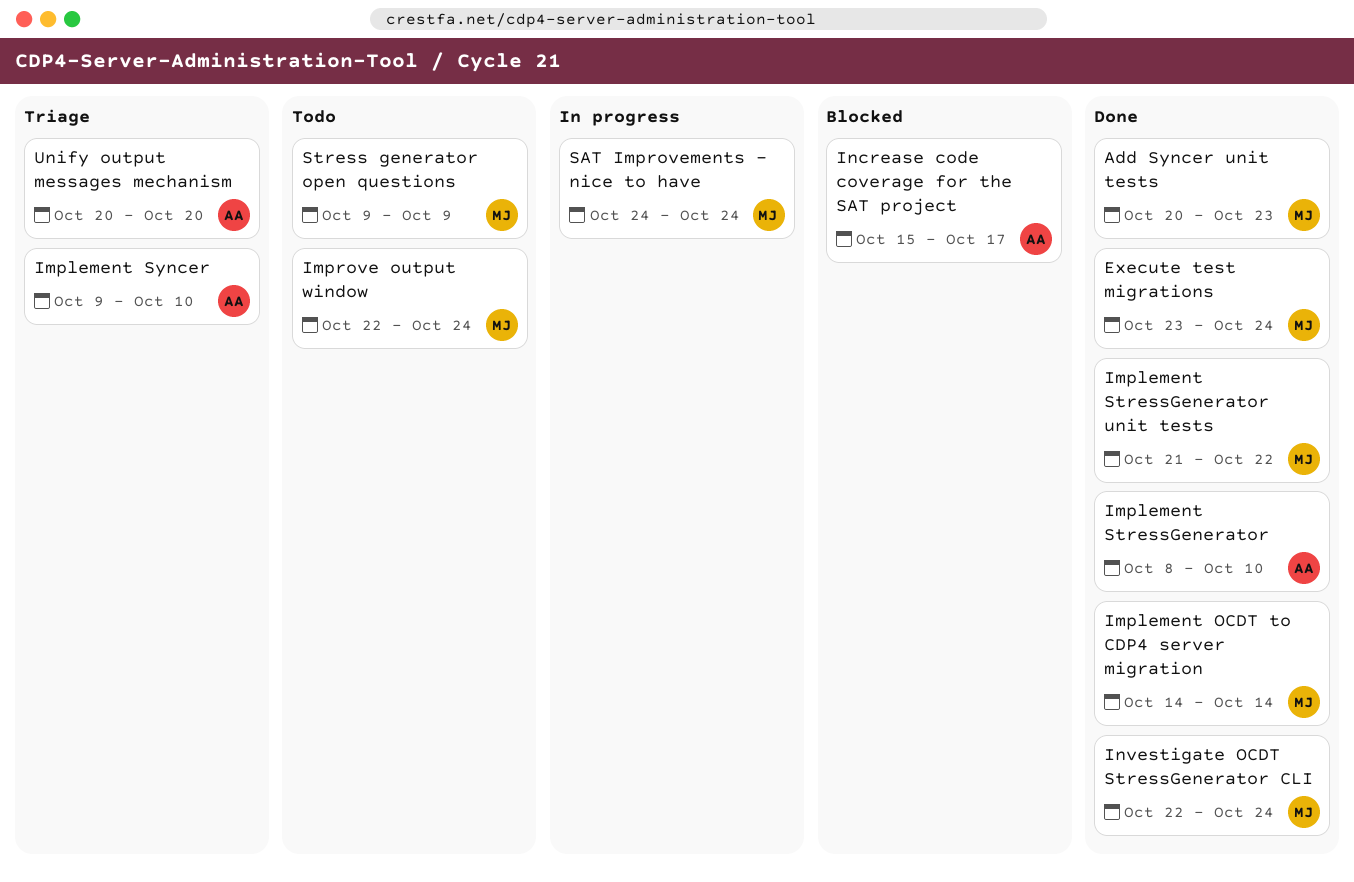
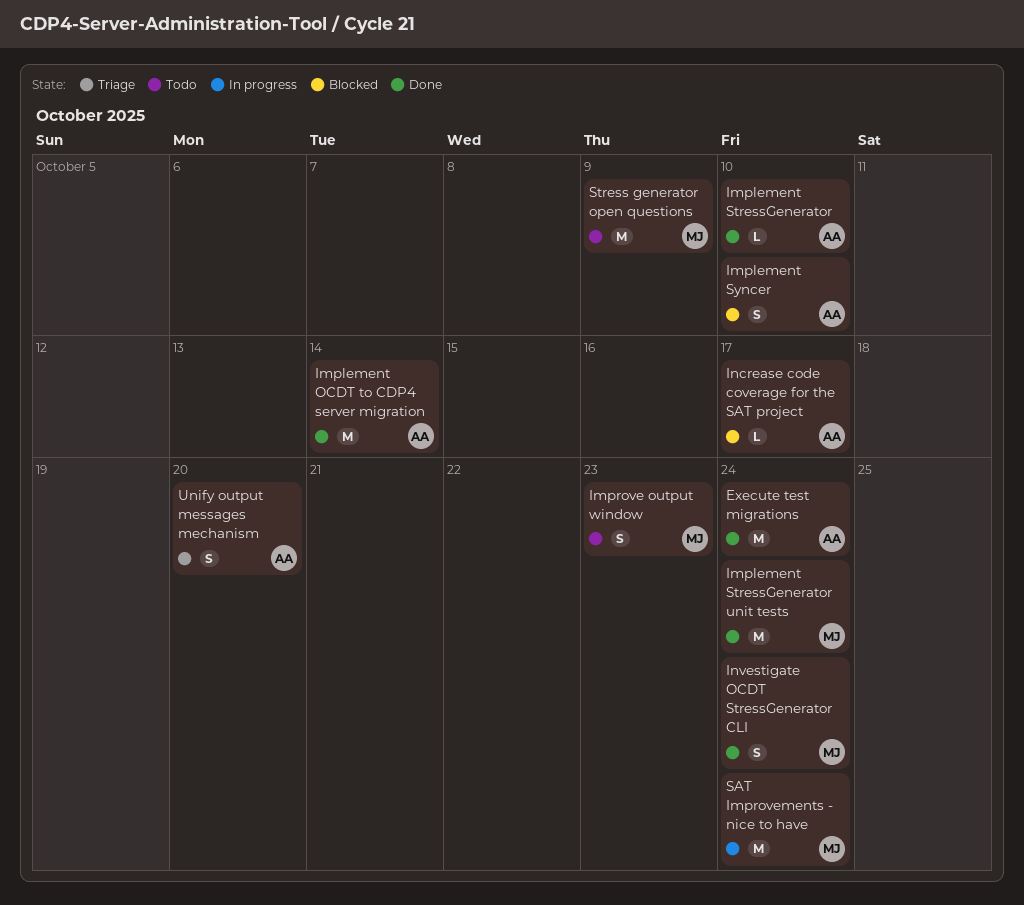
Add Syncer unit tests: present -> none
Execute test migrations, owner: MJ -> AA
Implement OCDT to CDP4 server migration, owner: MJ -> AA
Implement StressGenerator unit tests, due: Oct 22 -> Oct 24
Implement Syncer, status: Triage -> Blocked
Improve output window, due: Oct 24 -> Oct 23

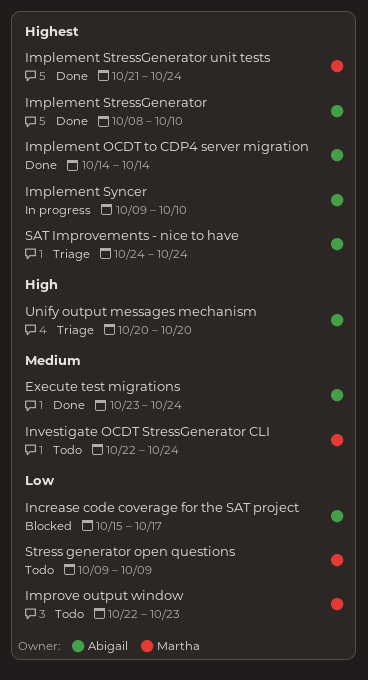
Implement Syncer, status: Blocked -> In progress
Investigate OCDT StressGenerator CLI, status: Done -> Todo
SAT Improvements - nice to have, status: In progress -> Triage
SAT Improvements - nice to have, owner: Martha -> Abigail

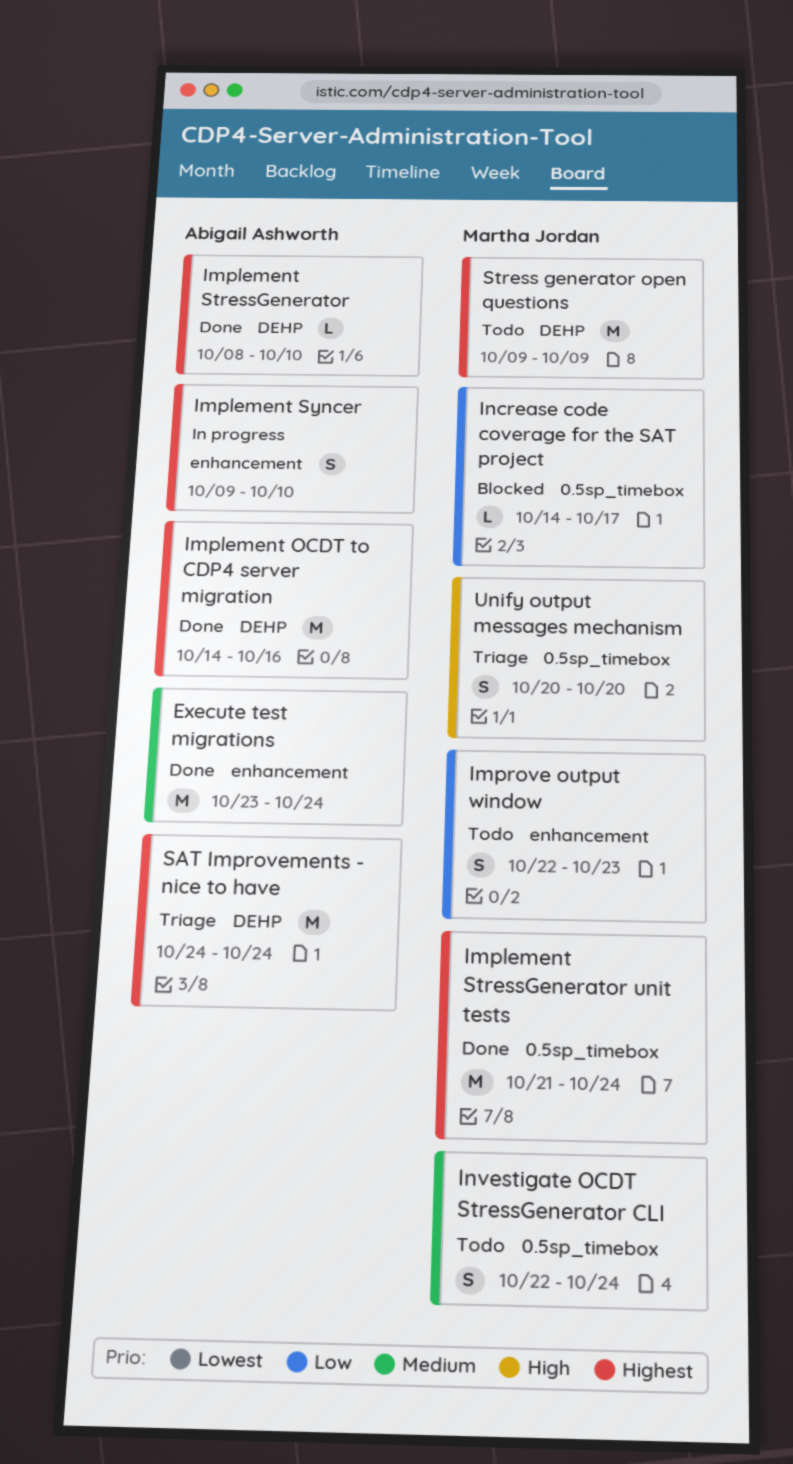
Implement OCDT to CDP4 server migration, due: Oct 14 -> Oct 16
Increase code coverage for the SAT project, owner: Abigail Ashworth -> Martha Jordan
Increase code coverage for the SAT project, start: Oct 15 -> Oct 14
Stress generator open questions, priority: Low -> Highest
Unify output messages mechanism, owner: Abigail Ashworth -> Martha Jordan

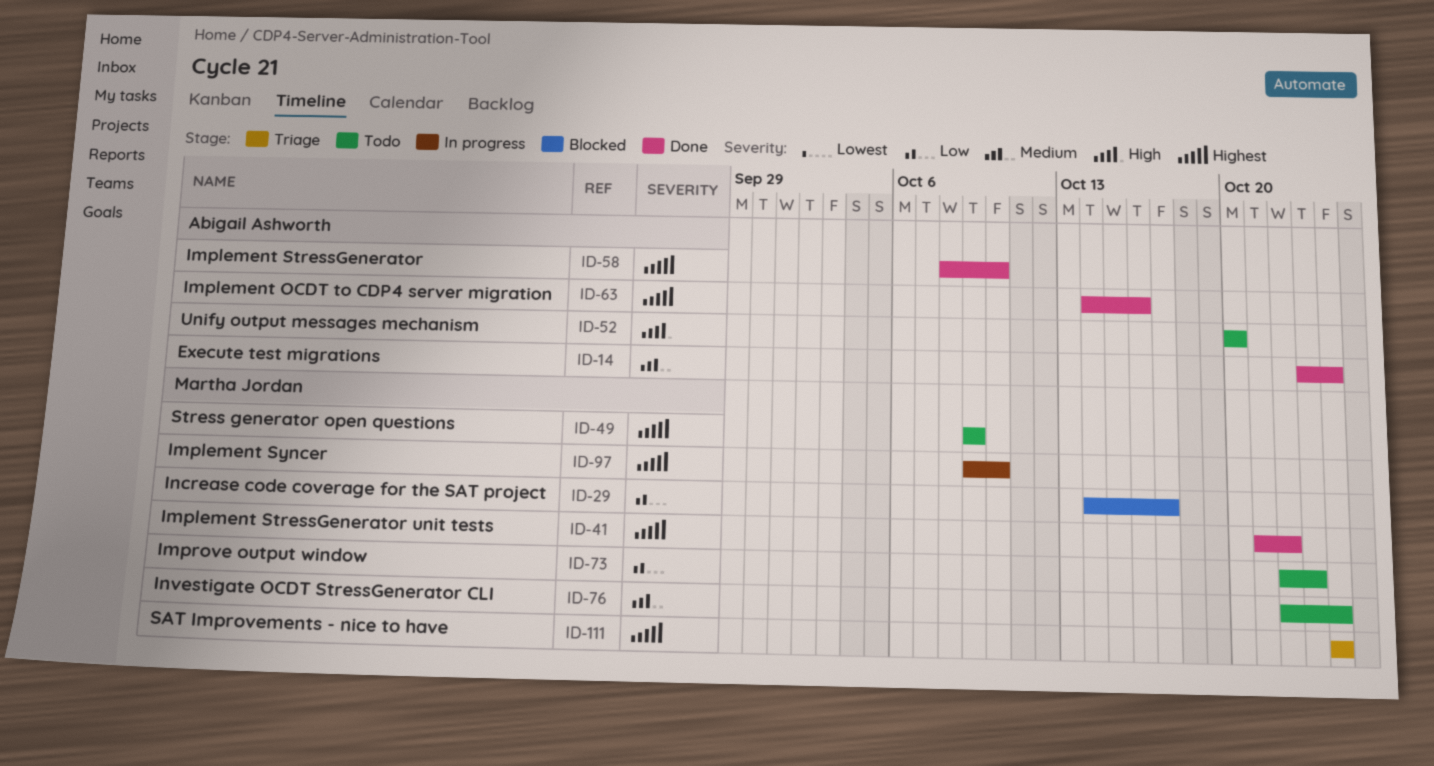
Implement StressGenerator unit tests, due: Oct 24 -> Oct 22
Implement Syncer, owner: Abigail Ashworth -> Martha Jordan
SAT Improvements - nice to have, owner: Abigail Ashworth -> Martha Jordan
Unify output messages mechanism, status: Triage -> Todo
Unify output messages mechanism, owner: Martha Jordan -> Abigail Ashworth

